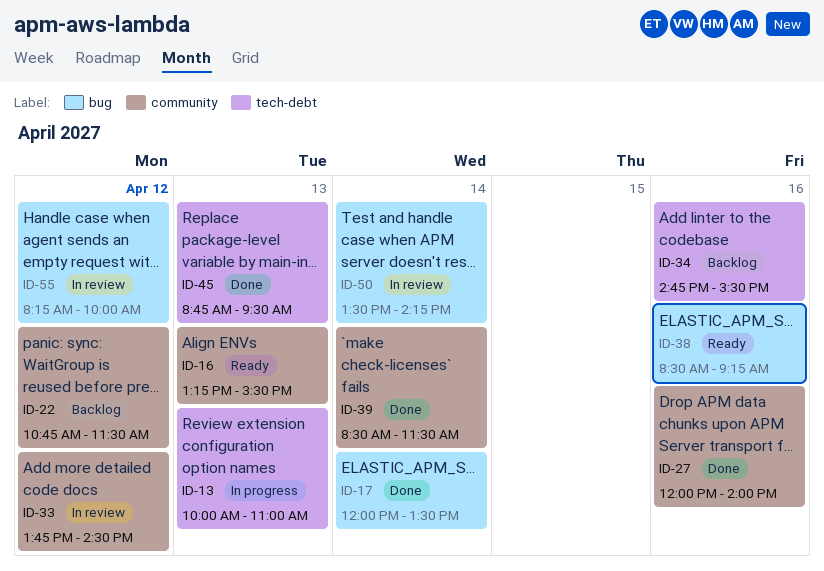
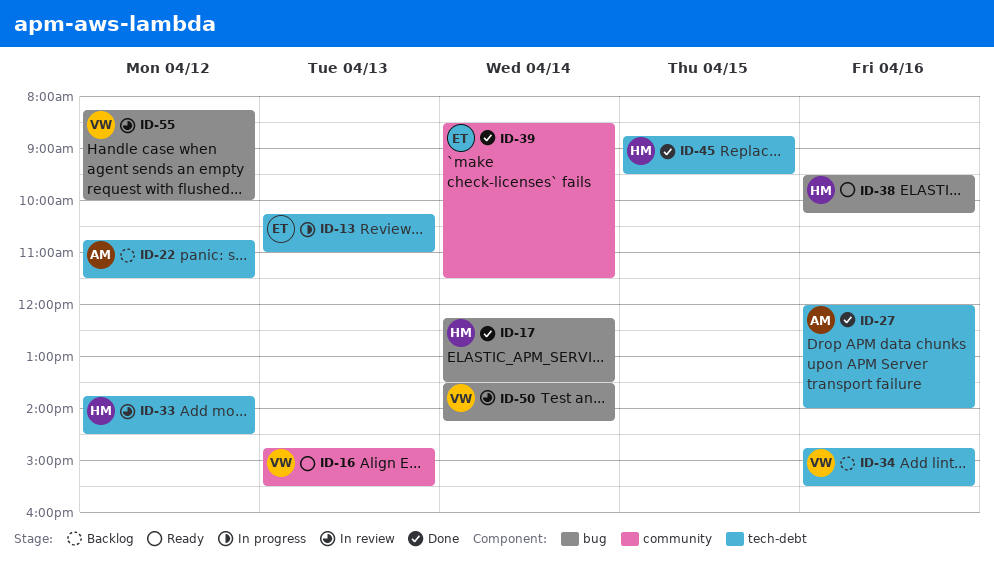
ID-13, begins: 10:00 -> 10:15
ID-16, begins: 13:15 -> 14:45
ID-17, begins: 12:00 -> 12:15
ID-22, label: community -> tech-debt
ID-27, label: community -> tech-debt
ID-33, label: community -> tech-debt
ID-38, begins: 08:30 -> 09:30
ID-38, ends: 09:15 -> 10:15
ID-45, day: Apr 13 -> Apr 15

